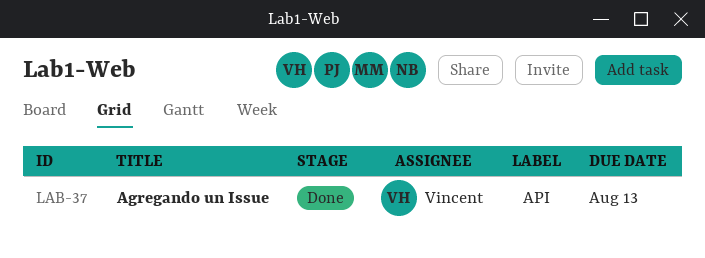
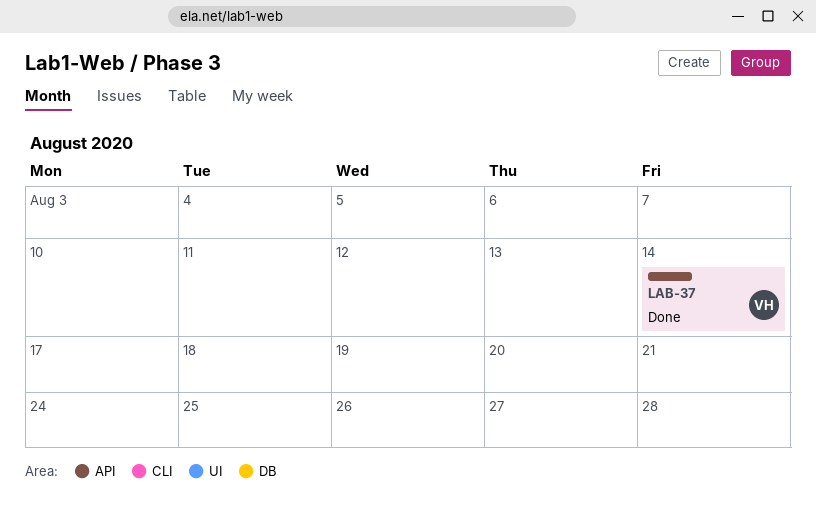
LAB-37, due: Aug 13 -> Aug 14

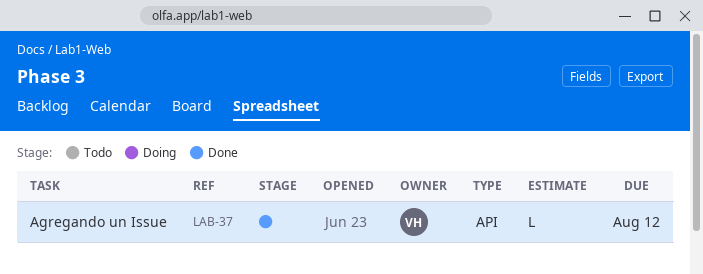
LAB-37, due: Aug 14 -> Aug 12

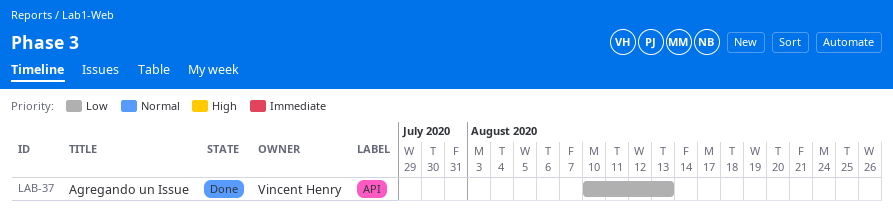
LAB-37, due: Aug 12 -> Aug 13

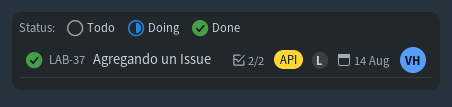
LAB-37, due: Aug 13 -> Aug 14

